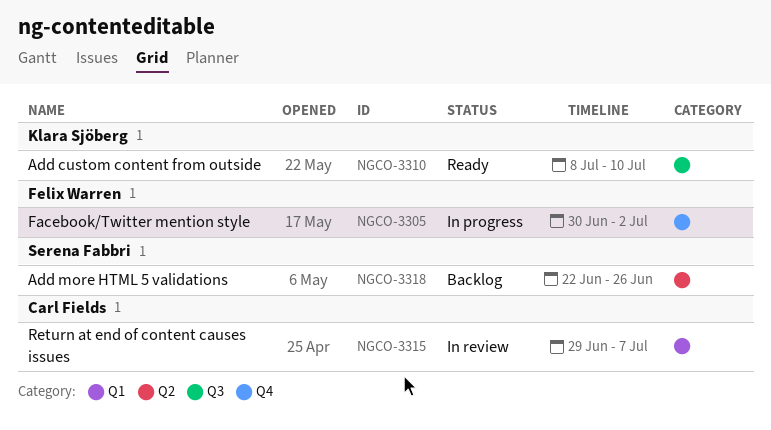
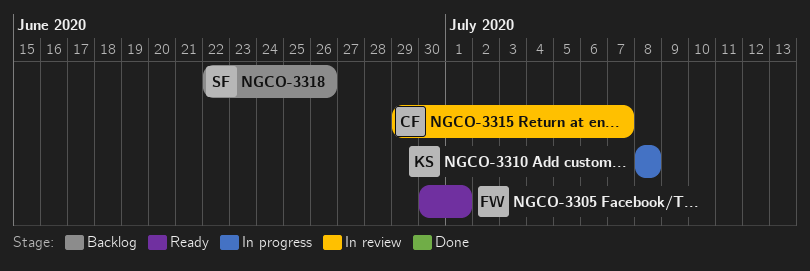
NGCO-3305, status: In progress -> Ready
NGCO-3305, due: Jul 2 -> Jul 1
NGCO-3310, status: Ready -> In progress
NGCO-3310, due: Jul 10 -> Jul 8

